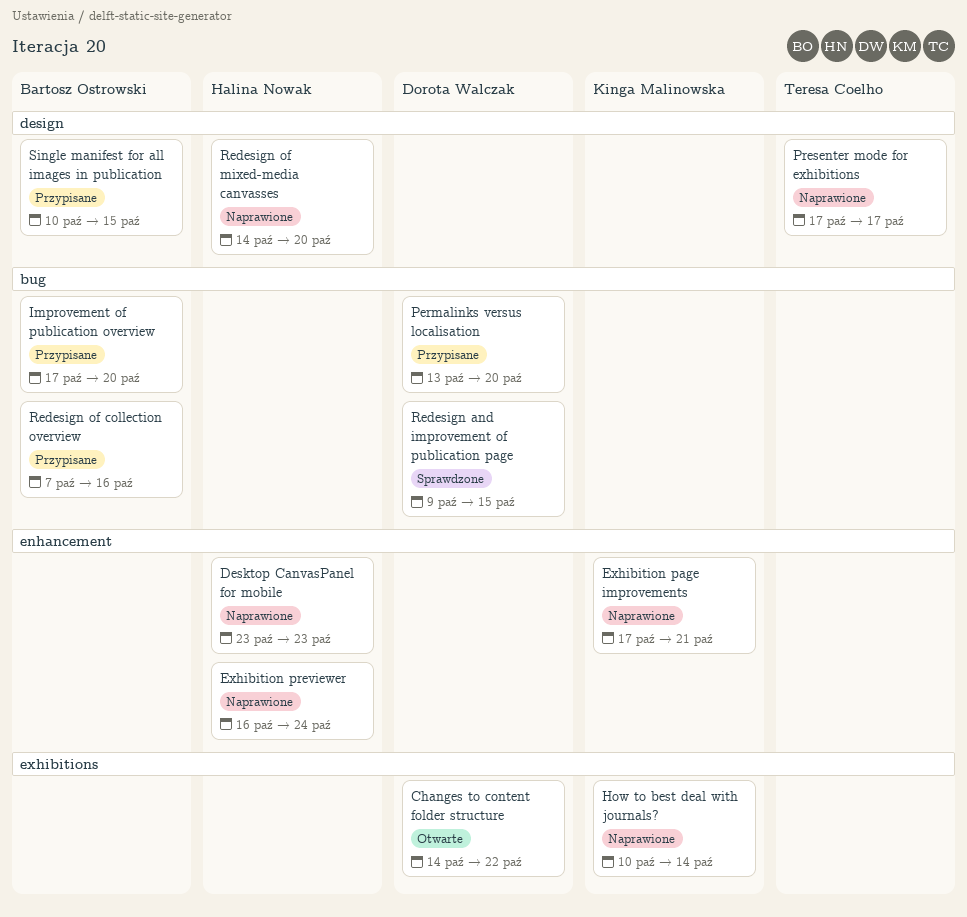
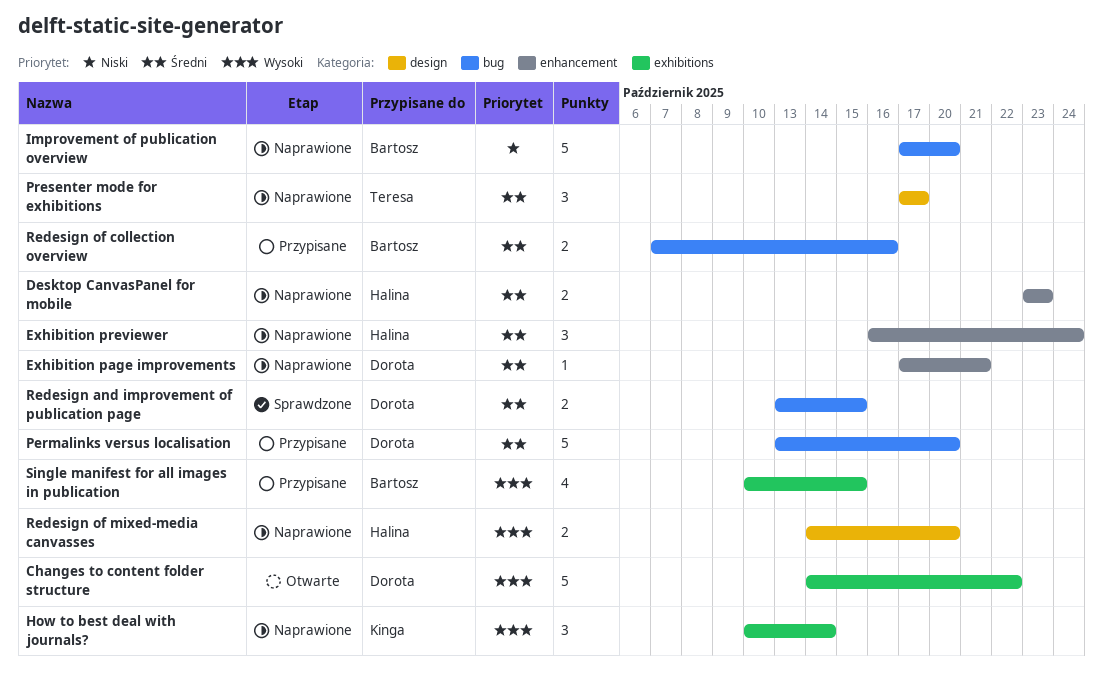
Exhibition page improvements, owner: Kinga Malinowska -> Dorota Walczak
Improvement of publication overview, status: Przypisane -> Naprawione
Redesign and improvement of publication page, start: Oct 9 -> Oct 13
Single manifest for all images in publication, label: design -> exhibitions

